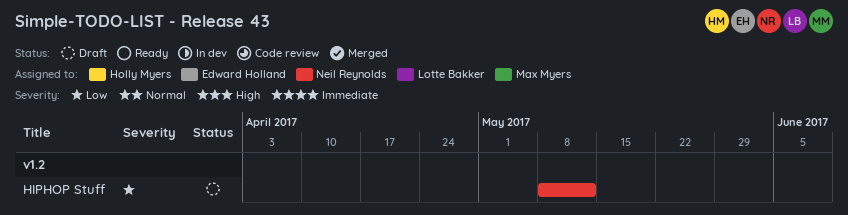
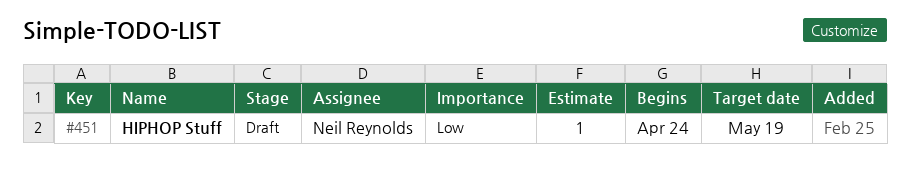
HIPHOP Stuff, start: May 8 -> Apr 24
HIPHOP Stuff, due: May 12 -> May 19

